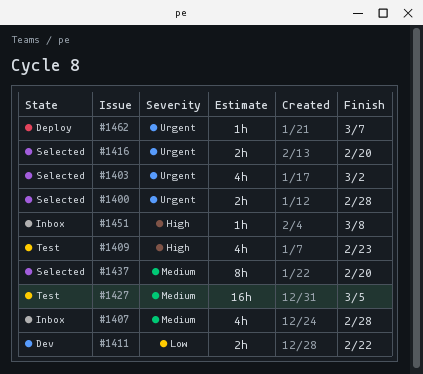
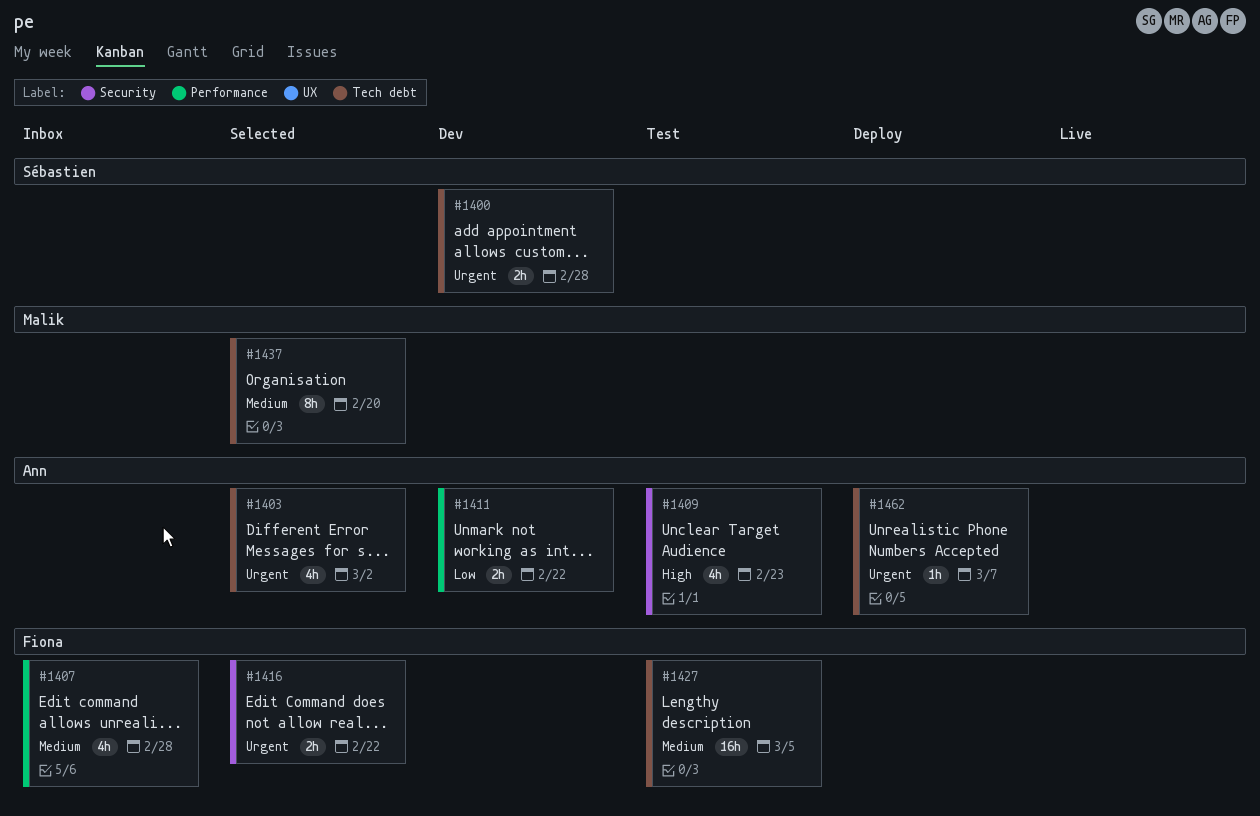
#1400, status: Selected -> Dev
#1416, due: Feb 20 -> Feb 22
#1451: present -> none

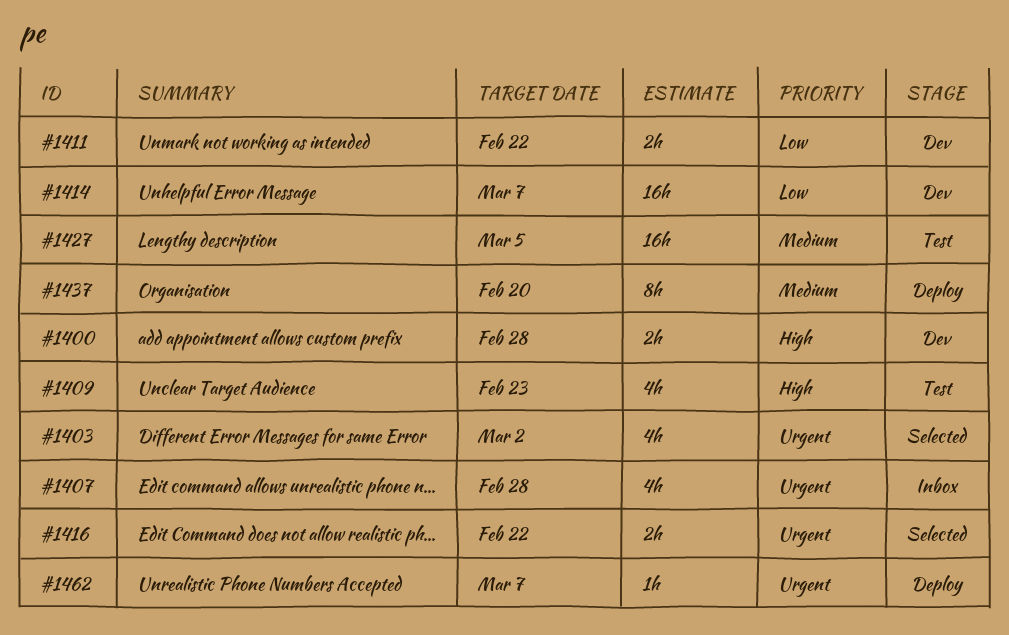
#1400, priority: Urgent -> High
#1407, priority: Medium -> Urgent
#1414: none -> present
#1437, status: Selected -> Deploy

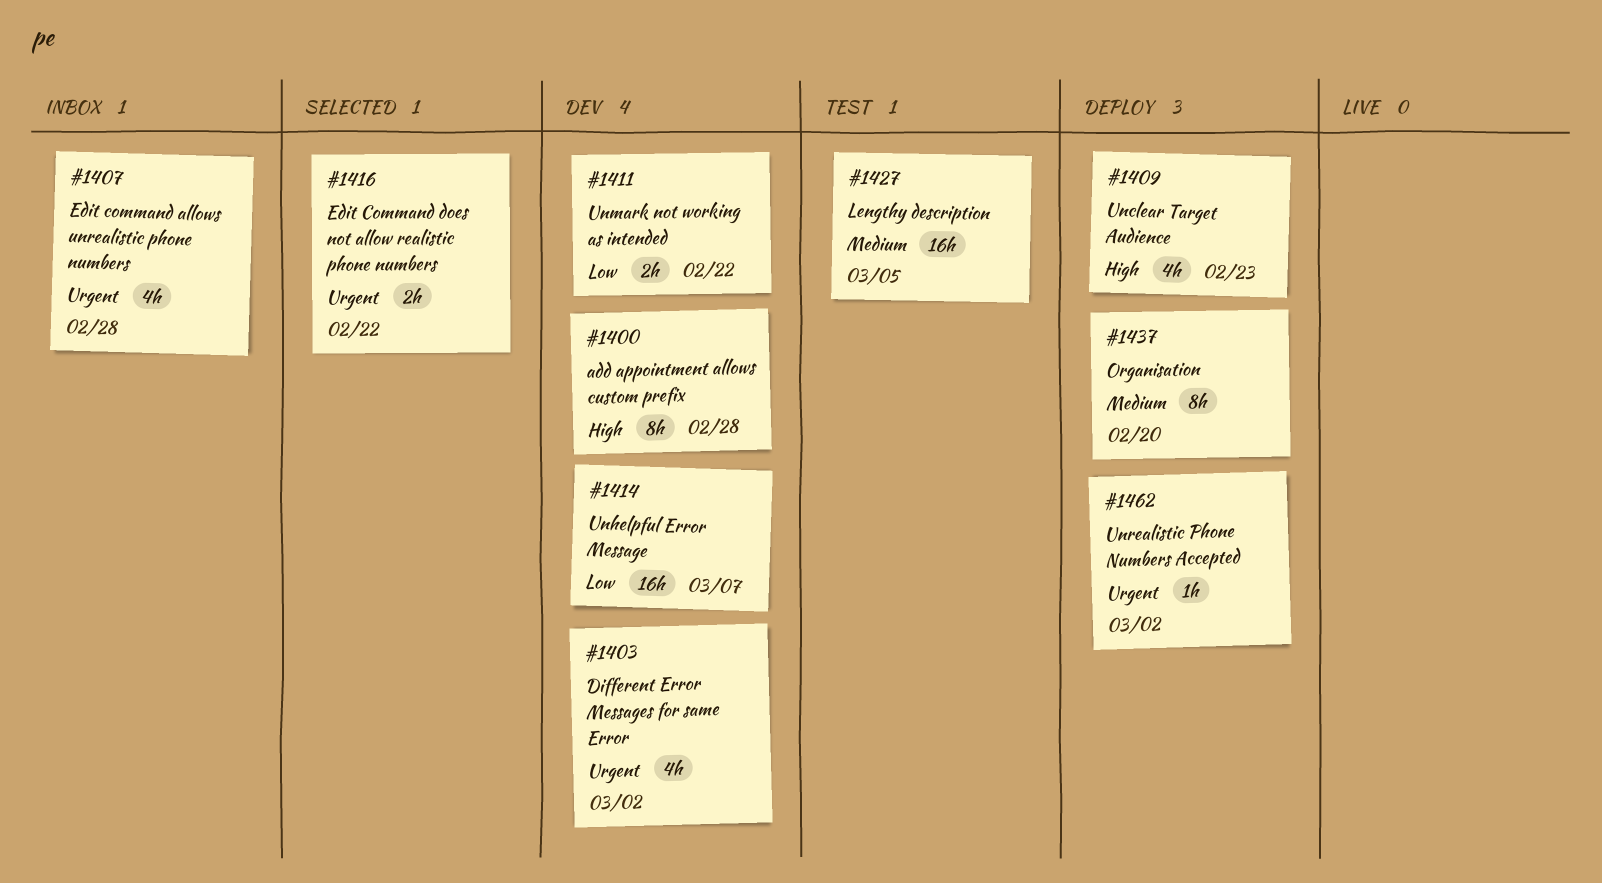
#1400, estimate: 2h -> 8h
#1403, status: Selected -> Dev
#1409, status: Test -> Deploy
#1462, due: Mar 7 -> Mar 2

